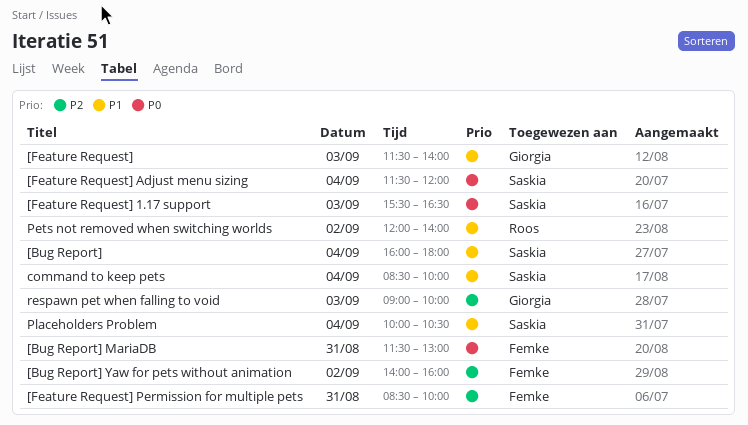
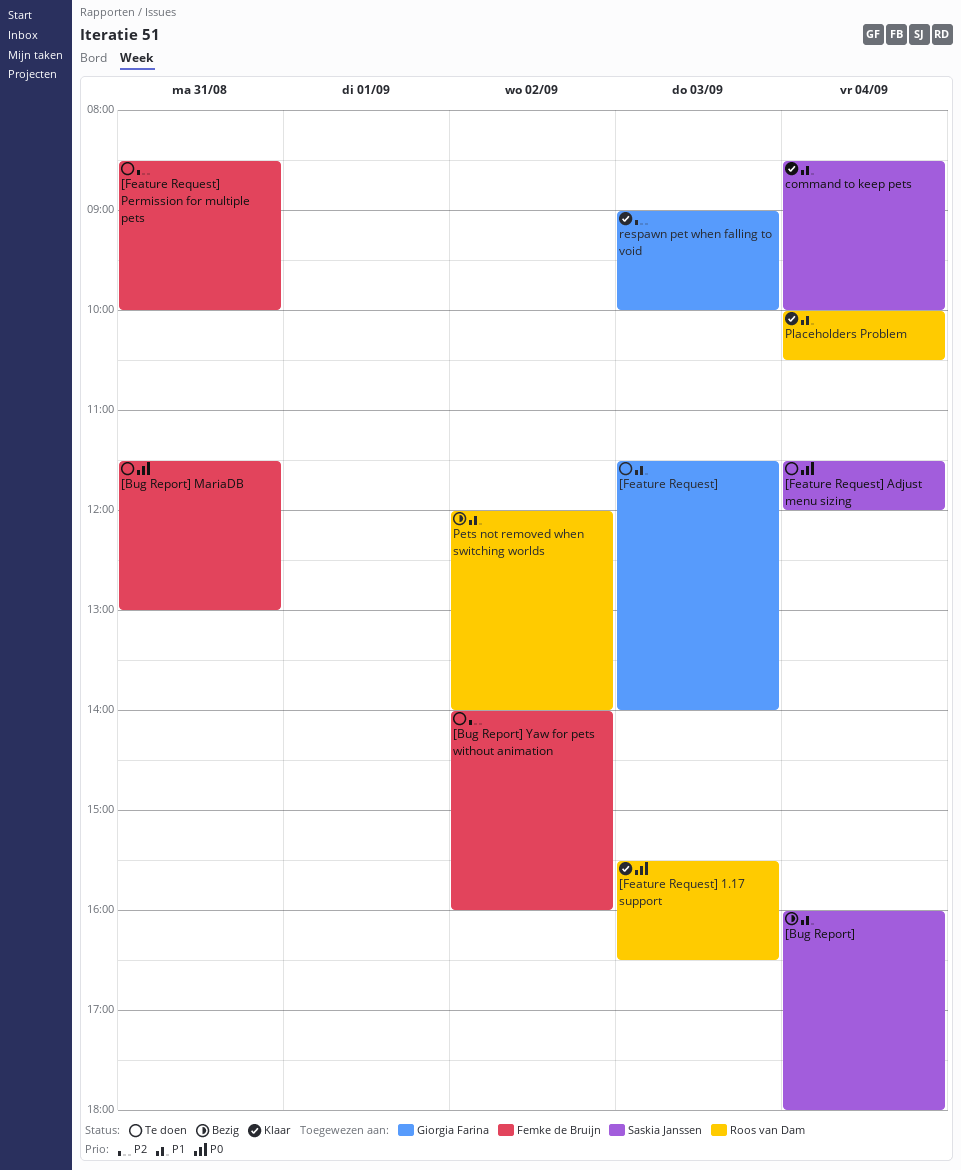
[Feature Request] 1.17 support, owner: Saskia Janssen -> Roos van Dam
Placeholders Problem, owner: Saskia Janssen -> Roos van Dam

